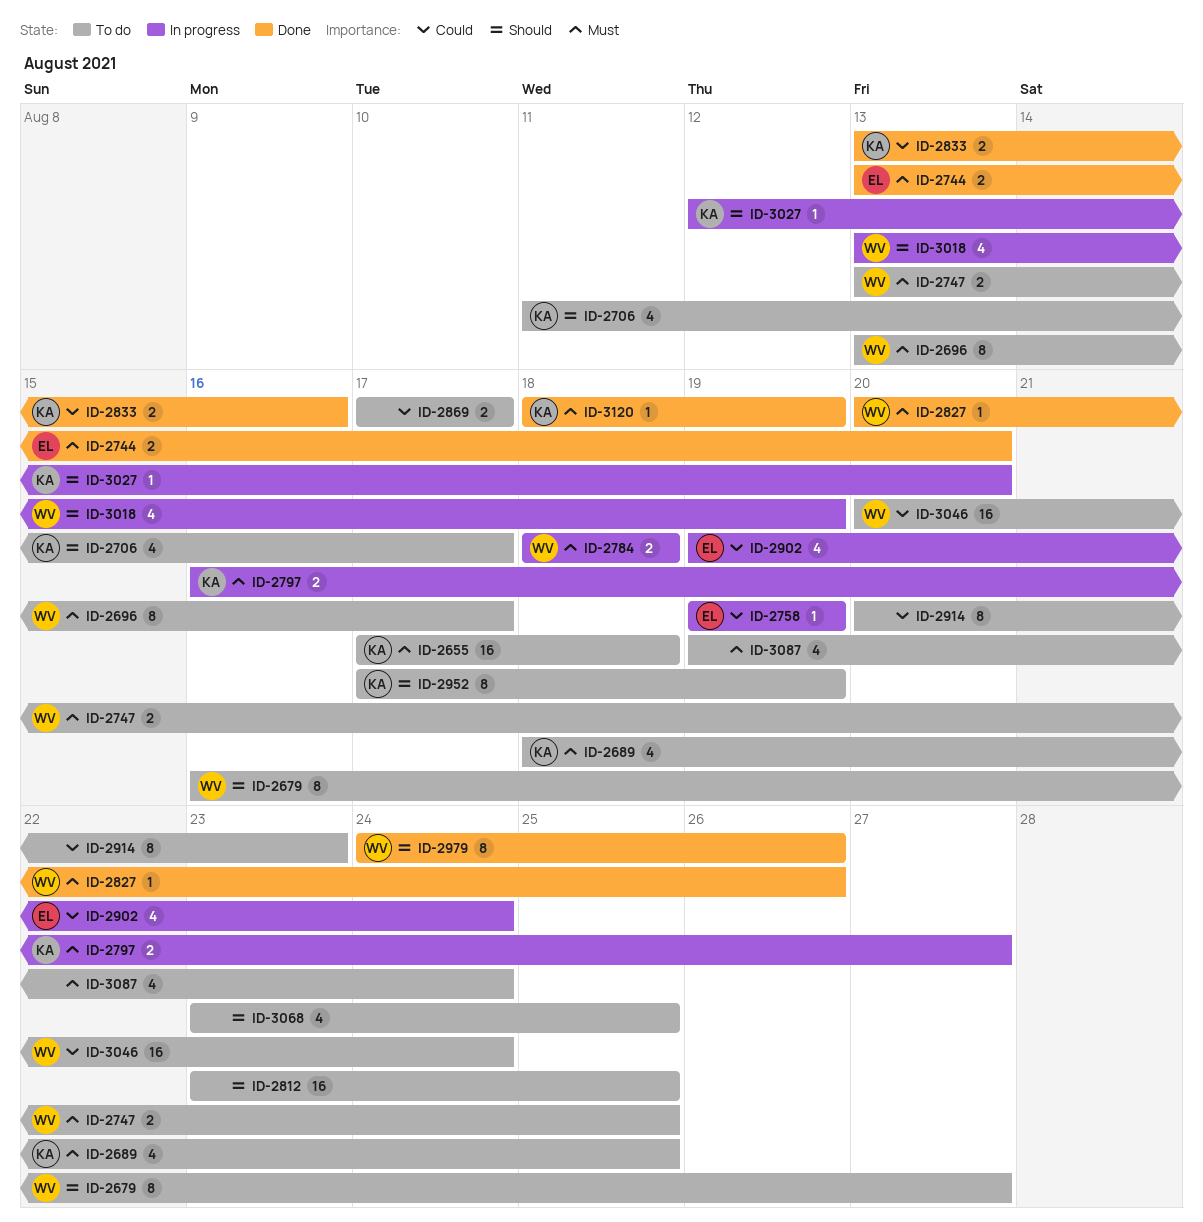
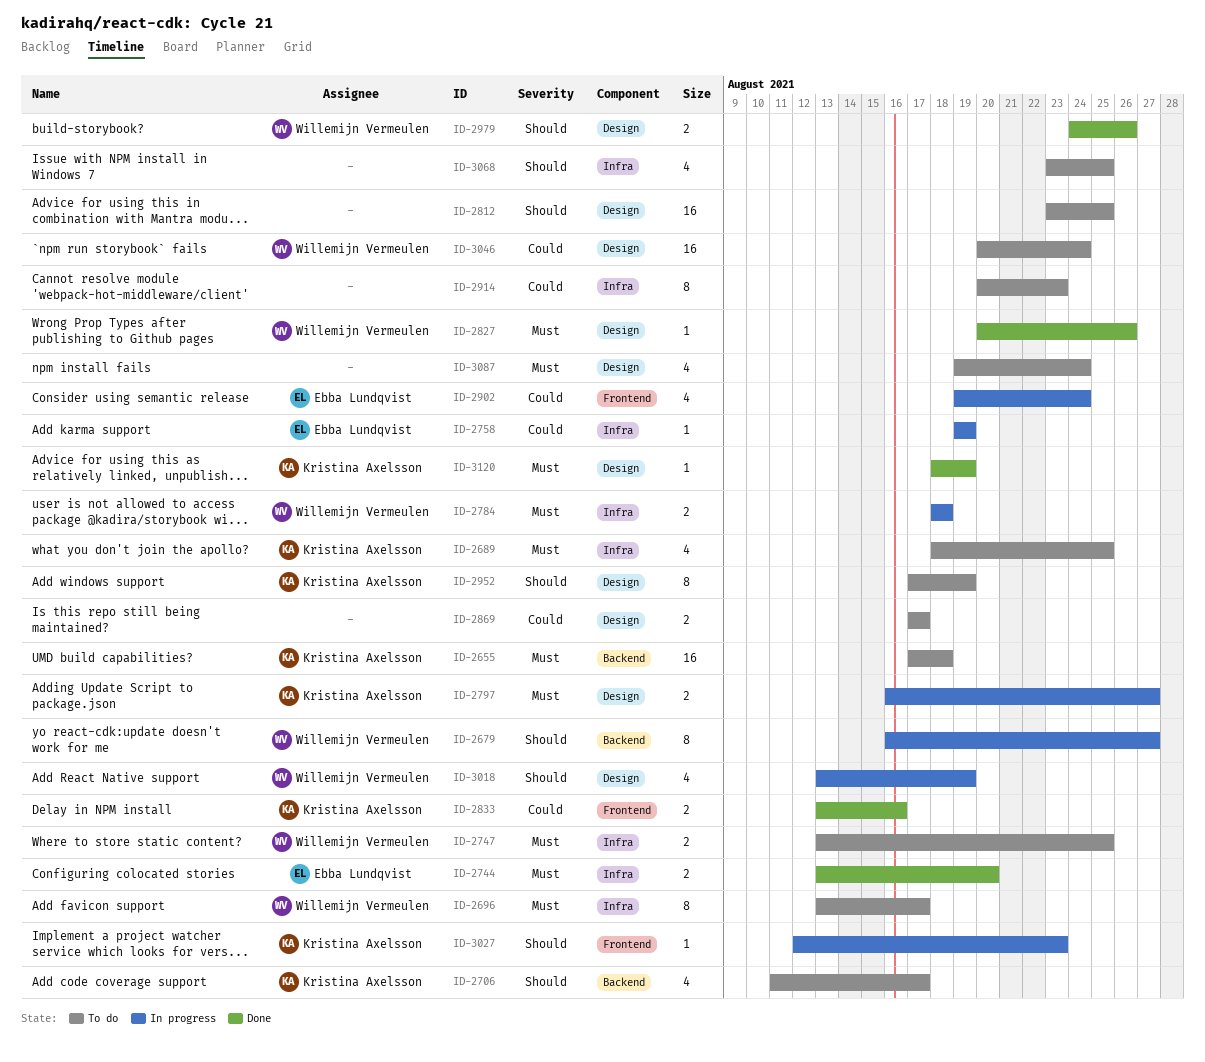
ID-2679, status: To do -> In progress
ID-2979, estimate: 8 -> 2
ID-3027, due: Aug 20 -> Aug 23

